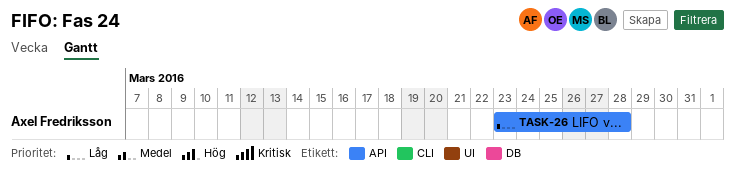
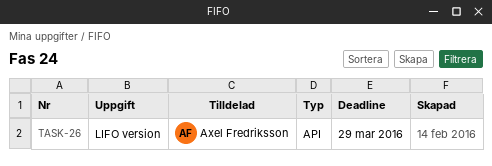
TASK-26, due: Mar 28 -> Mar 29

